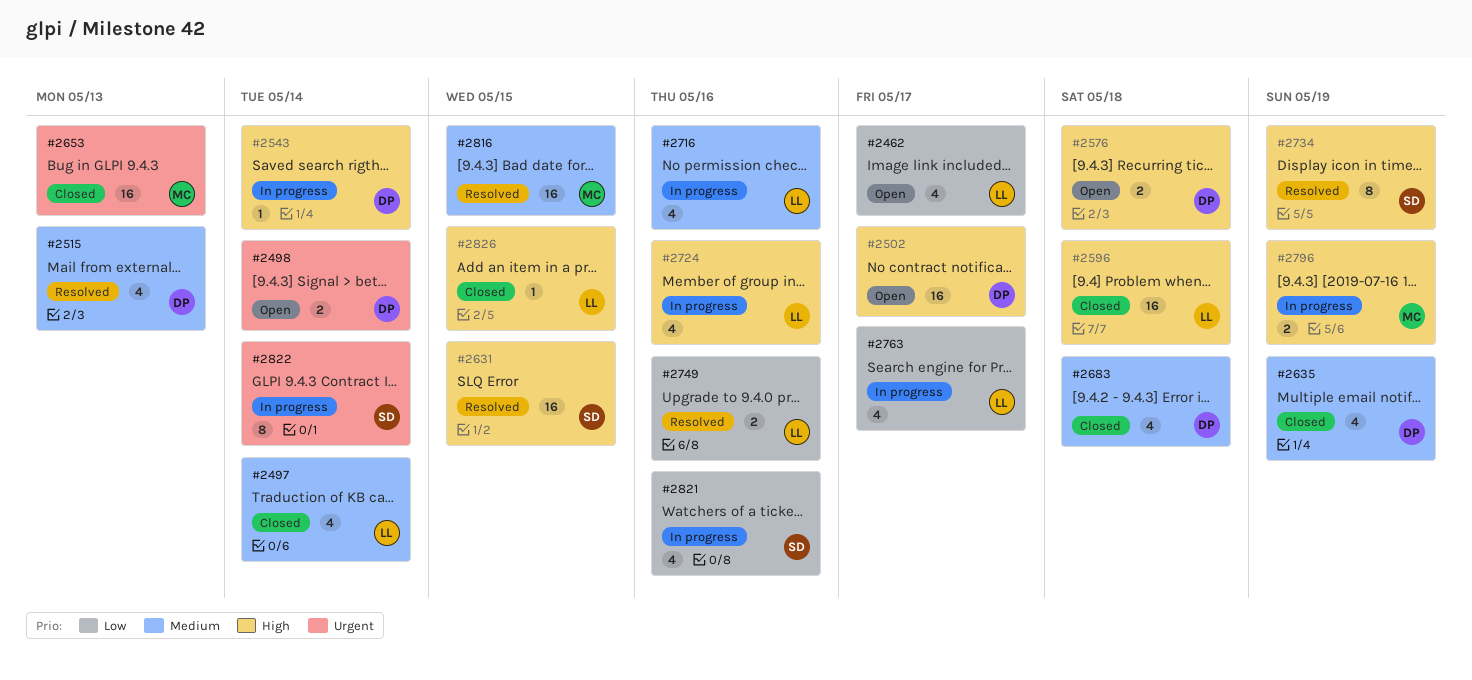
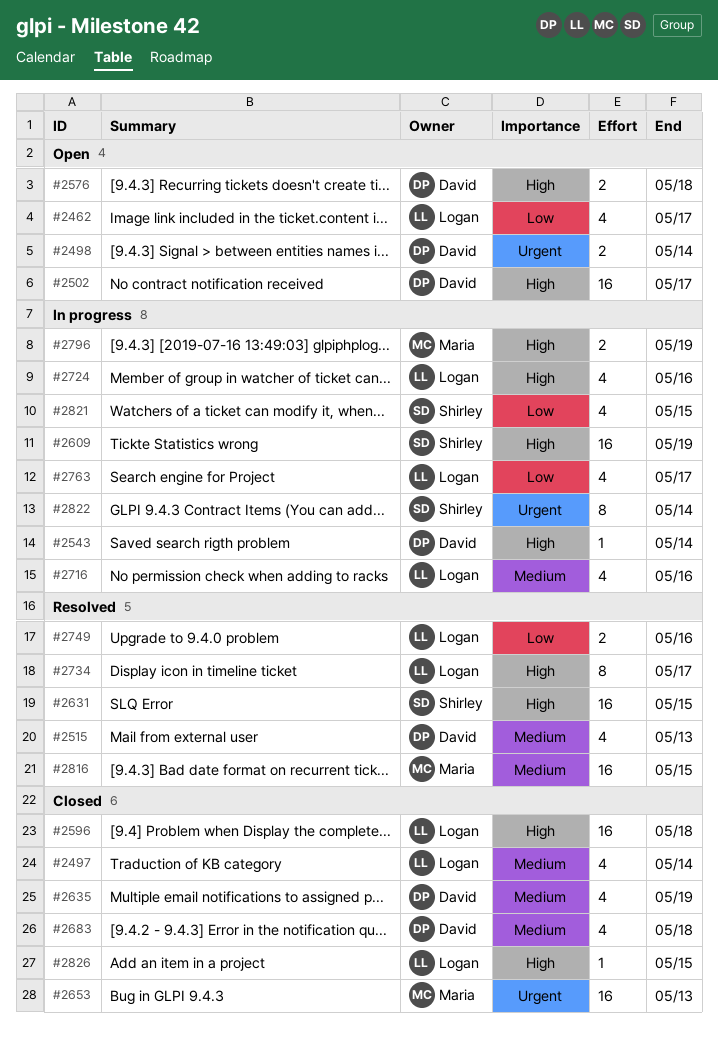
#2609: none -> present
#2734, owner: Shirley -> Logan
#2734, due: May 19 -> May 17
#2821, due: May 16 -> May 15

